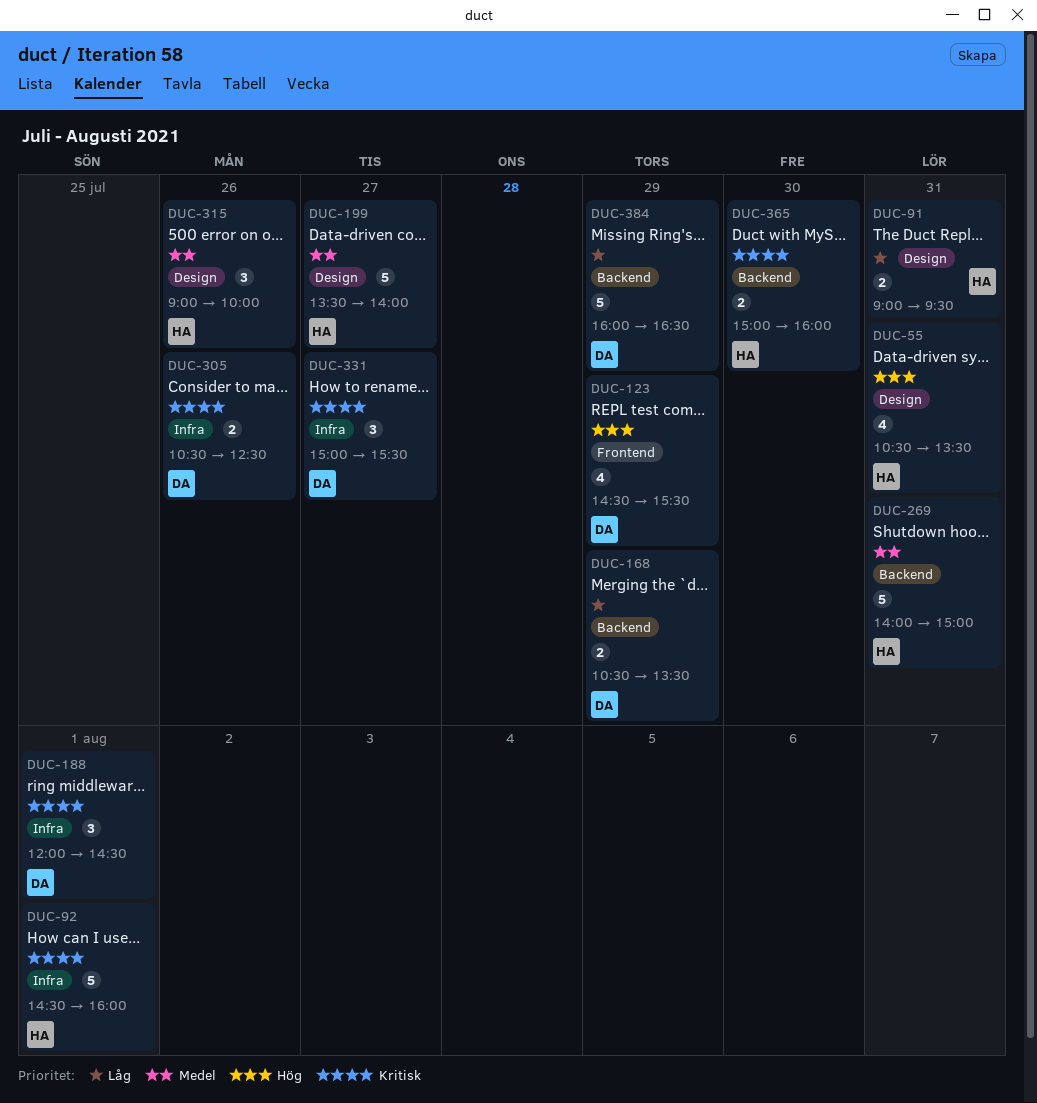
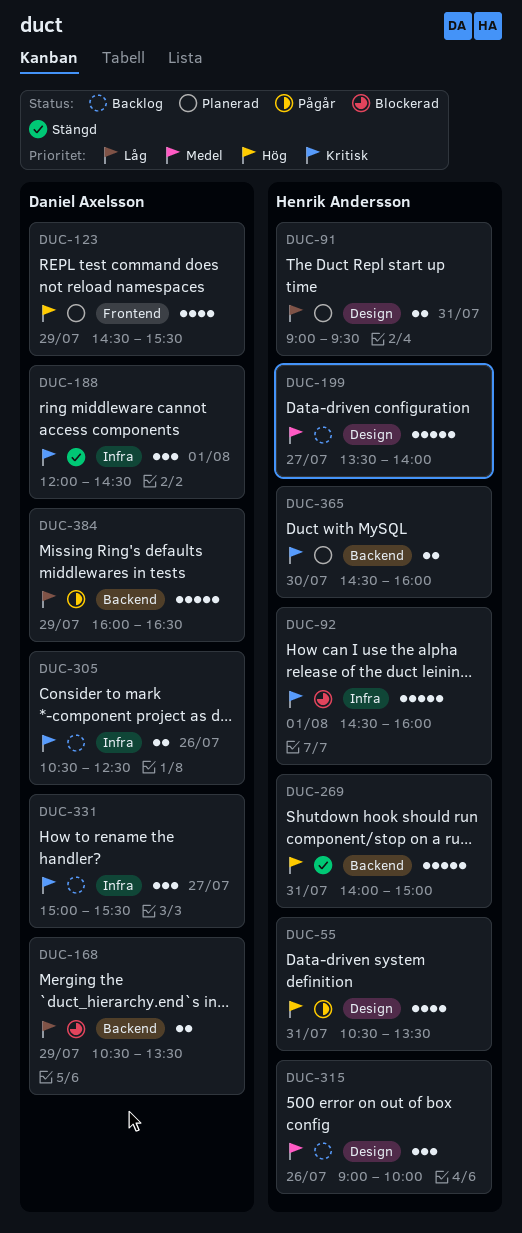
DUC-269, priority: Medel -> Hög
DUC-365, begins: 15:00 -> 14:30

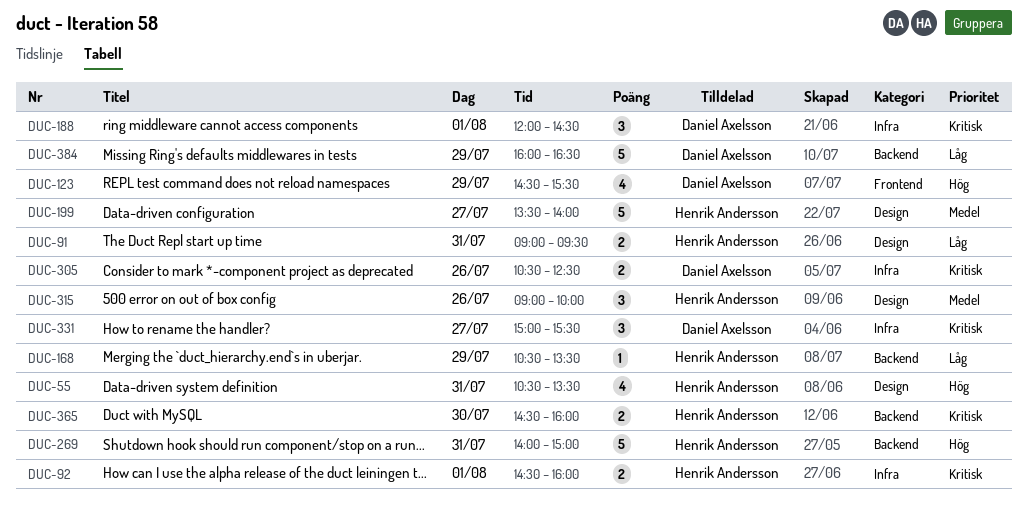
DUC-92, estimate: 5 -> 2
DUC-168, owner: Daniel Axelsson -> Henrik Andersson
DUC-168, estimate: 2 -> 1

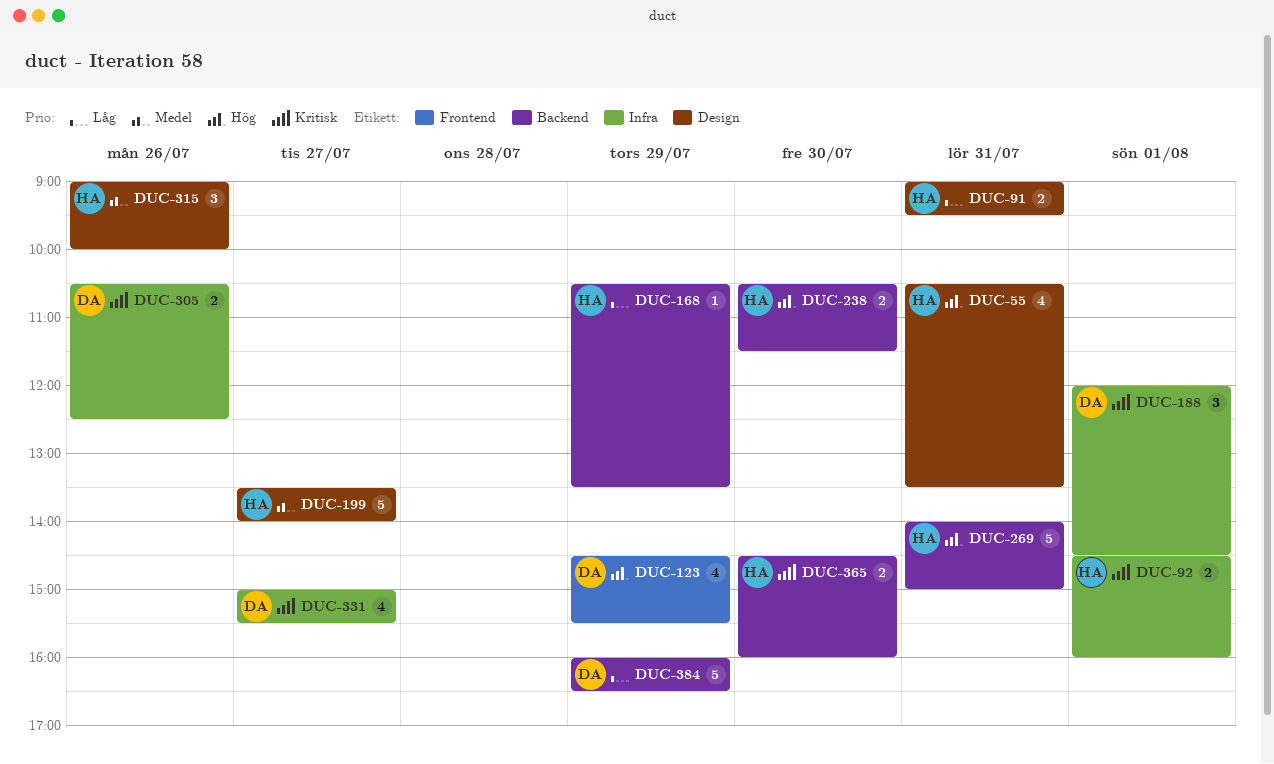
DUC-238: none -> present
DUC-331, estimate: 3 -> 4

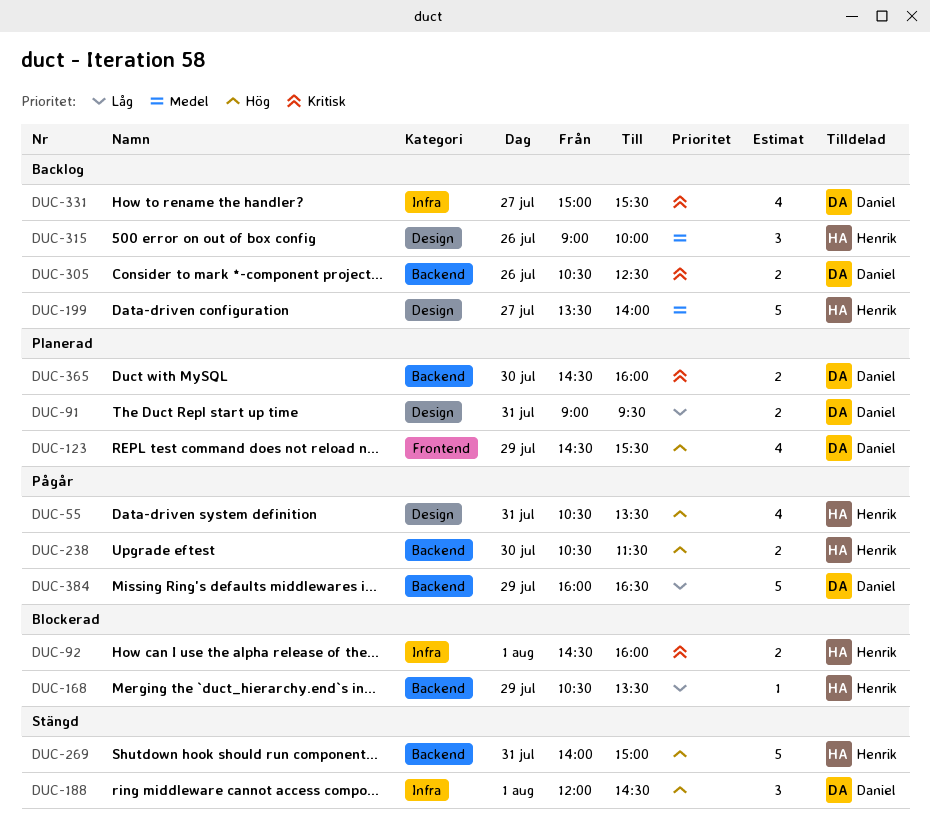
DUC-91, owner: Henrik -> Daniel
DUC-188, priority: Kritisk -> Hög
DUC-305, label: Infra -> Backend
DUC-365, owner: Henrik -> Daniel

